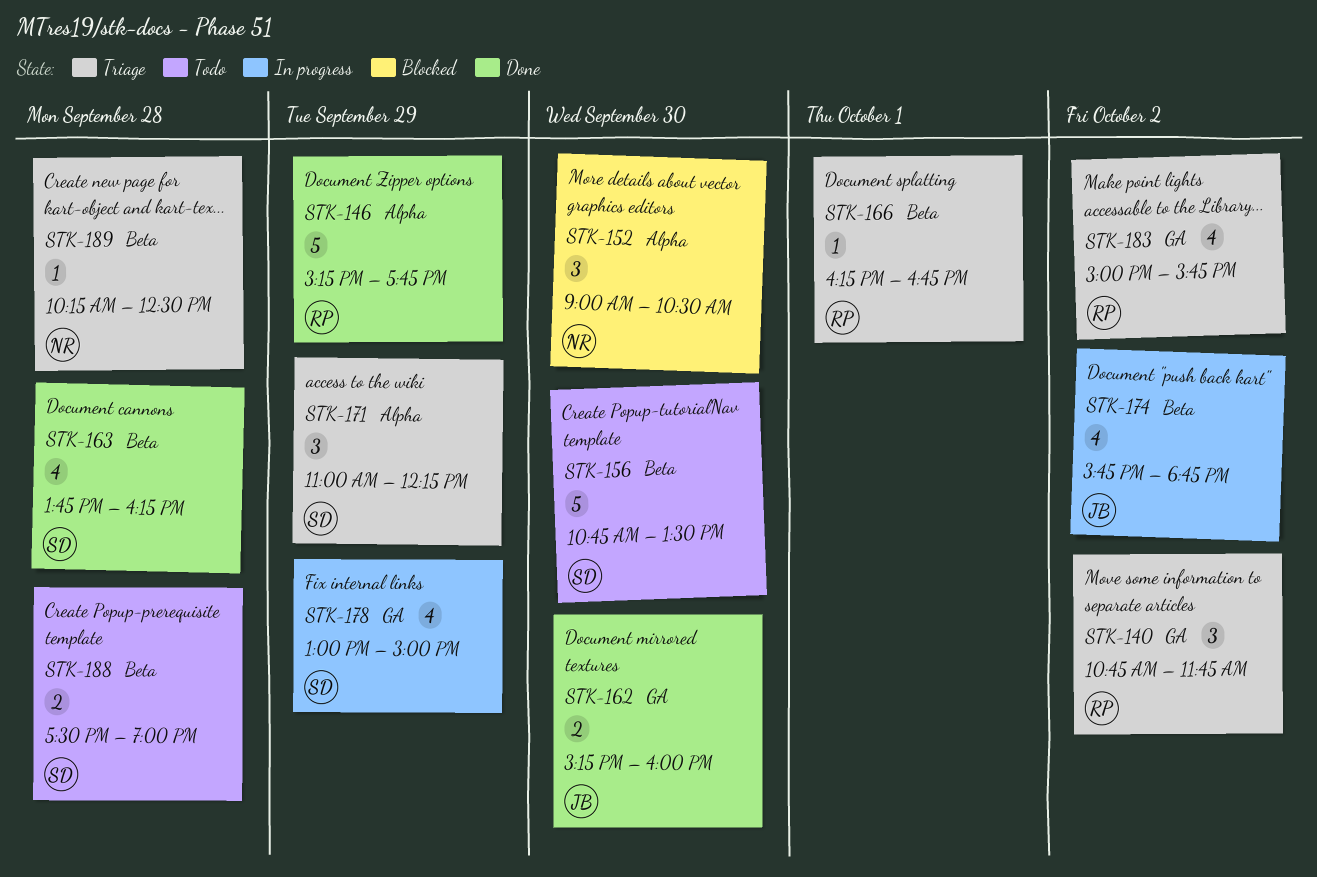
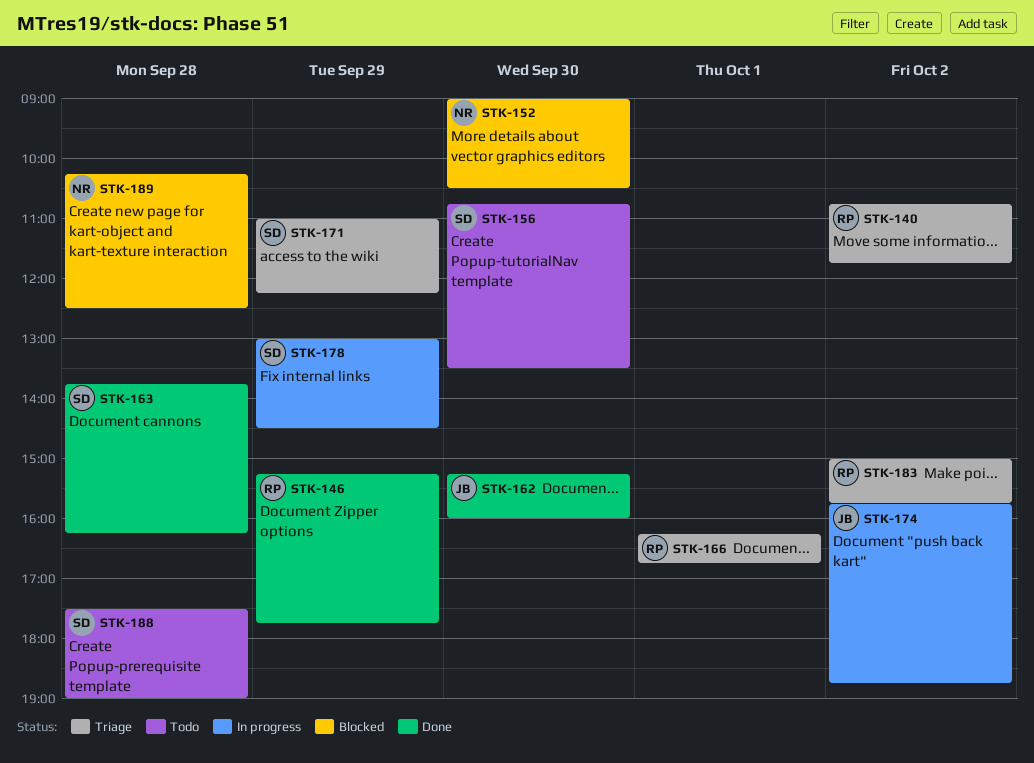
STK-178, ends: 15:00 -> 14:30
STK-189, status: Triage -> Blocked

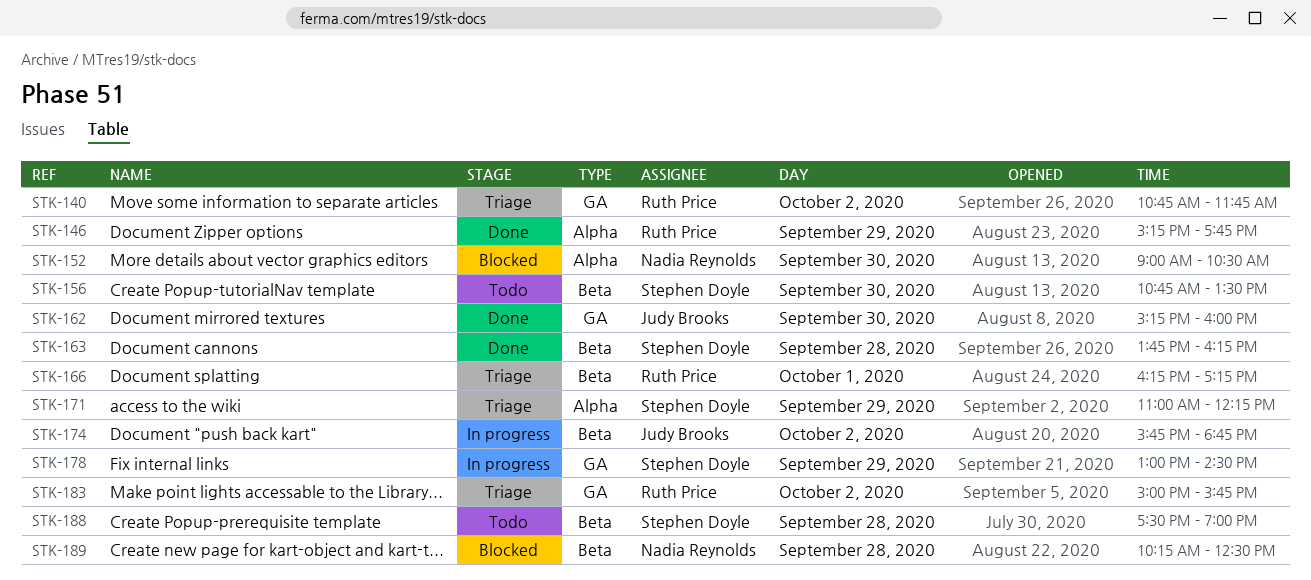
STK-166, ends: 16:45 -> 17:15

